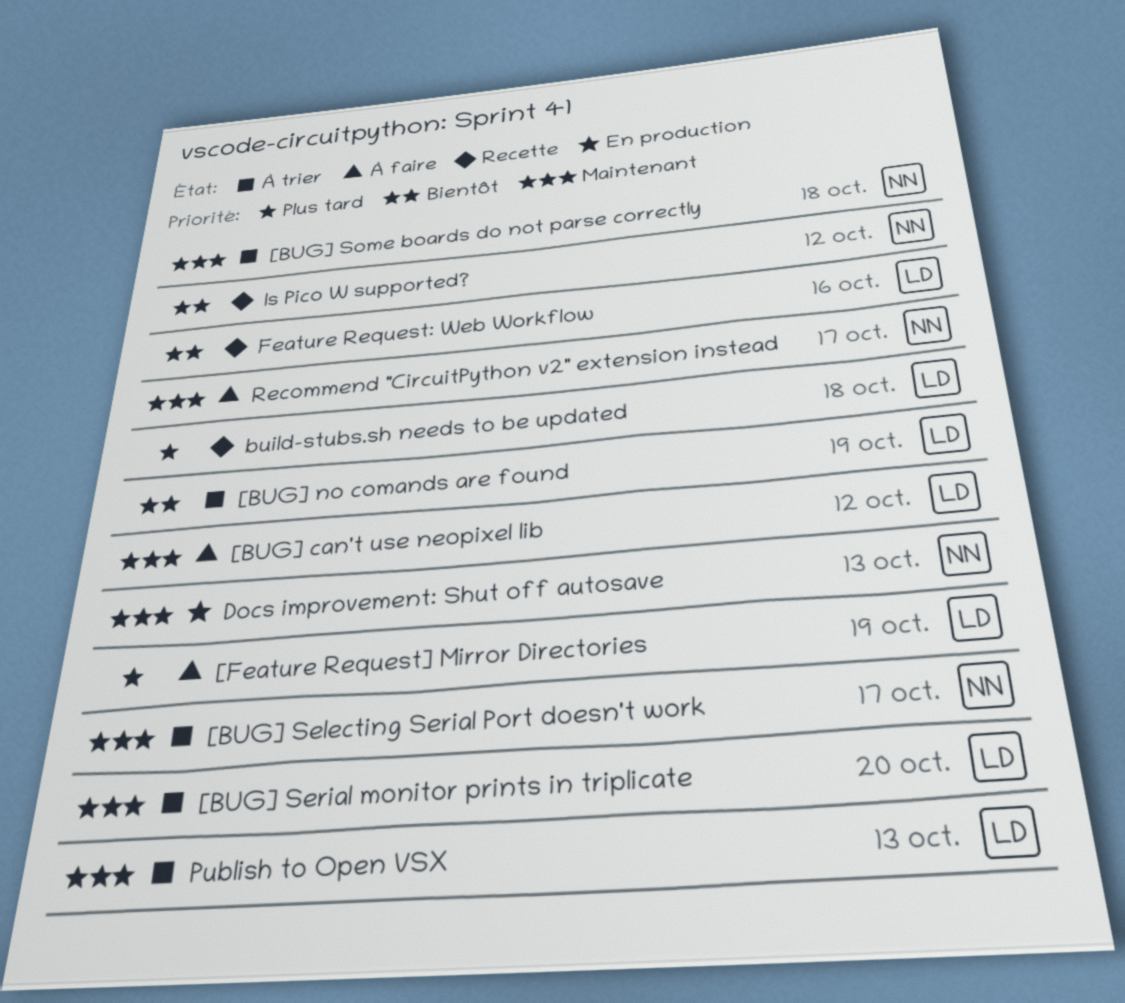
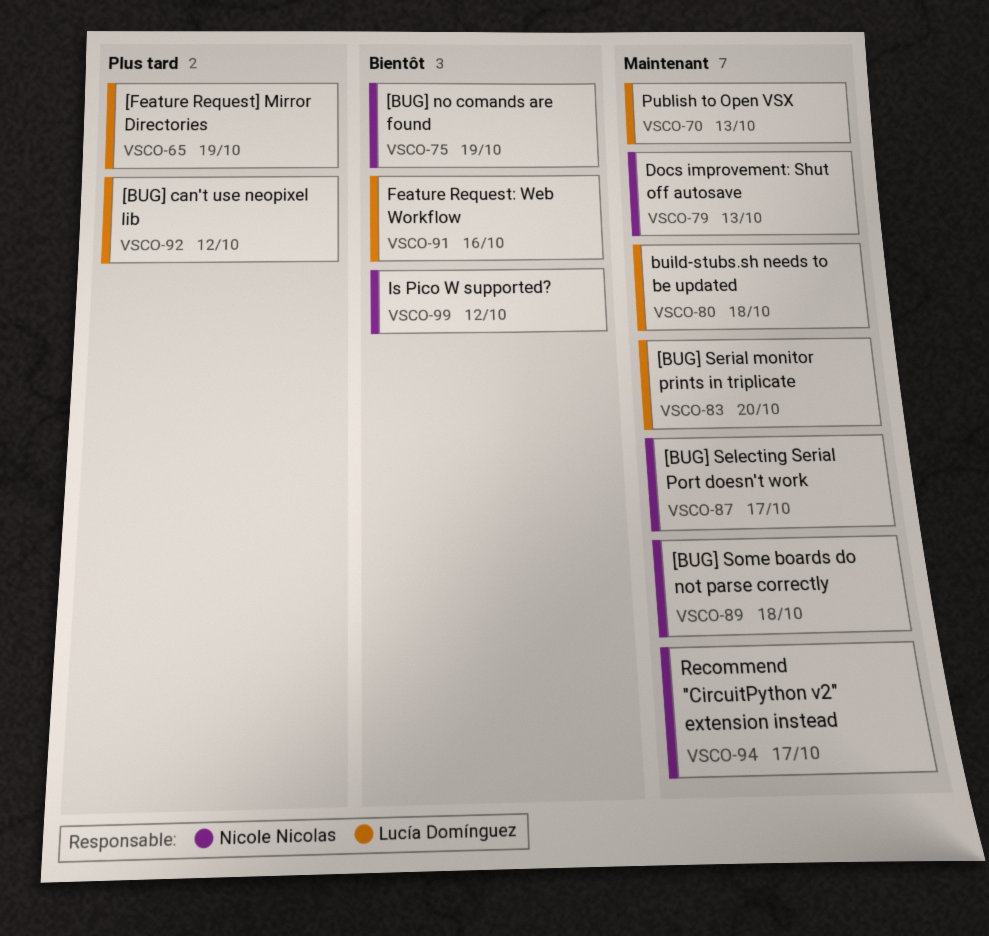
[BUG] can't use neopixel lib, priority: Maintenant -> Plus tard
[BUG] no comands are found, owner: Lucía Domínguez -> Nicole Nicolas
build-stubs.sh needs to be updated, priority: Plus tard -> Maintenant

